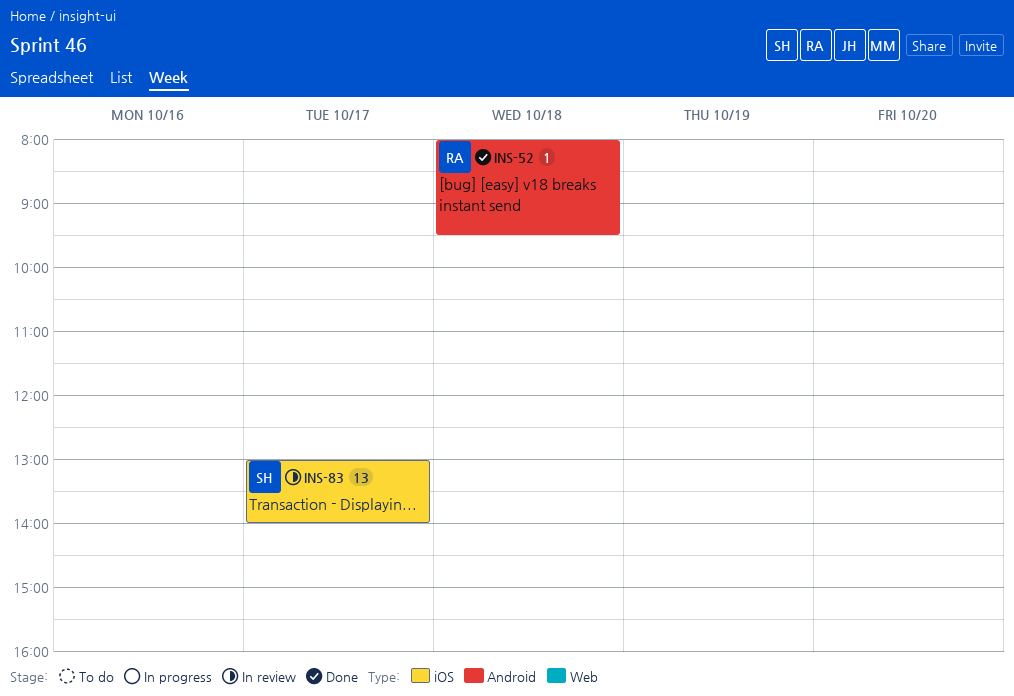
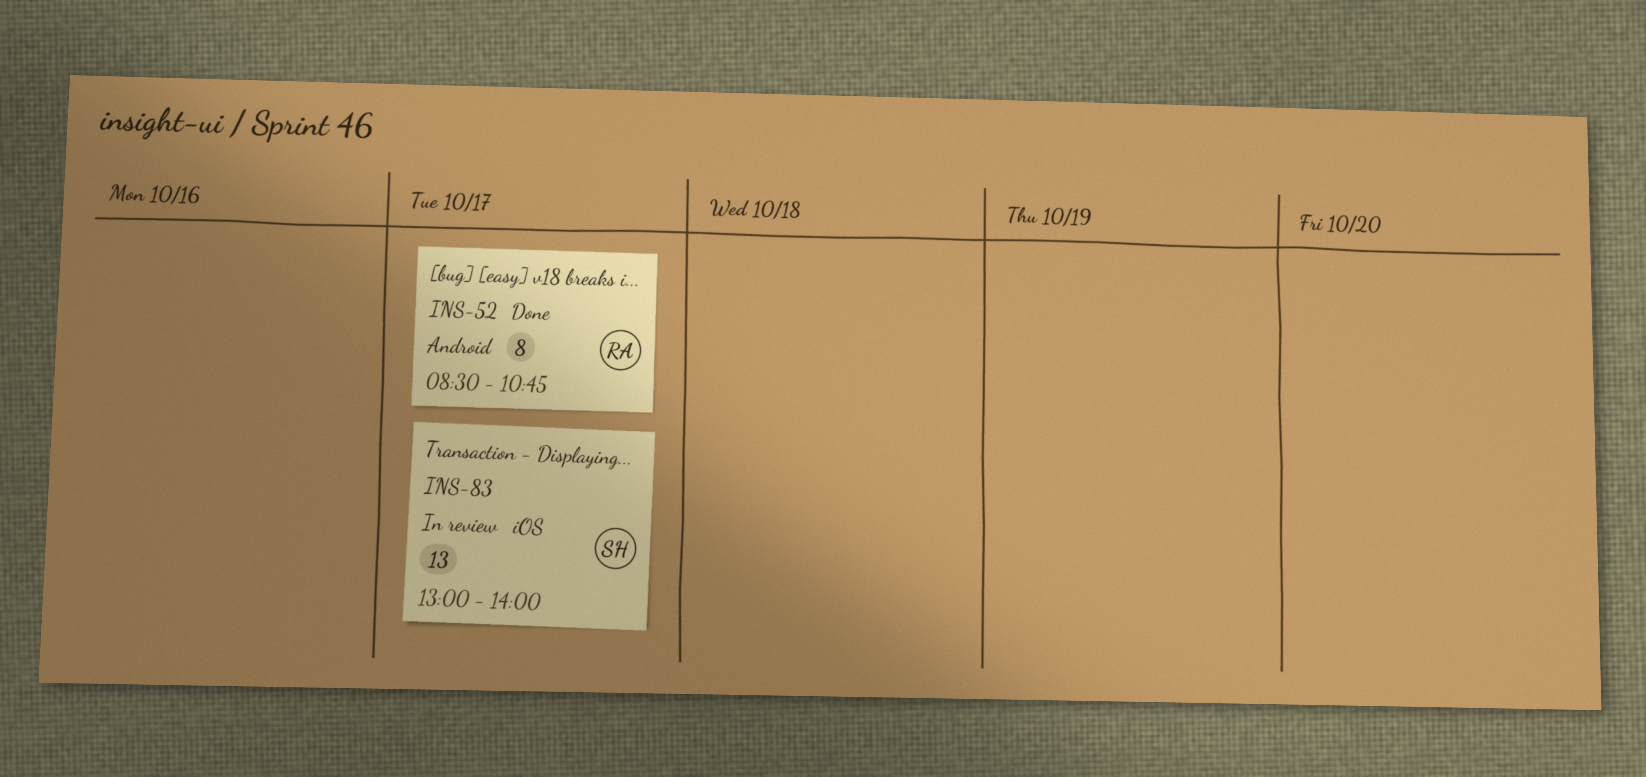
INS-52, estimate: 1 -> 8
INS-52, day: Oct 18 -> Oct 17
INS-52, begins: 08:00 -> 08:30
INS-52, ends: 09:30 -> 10:45

